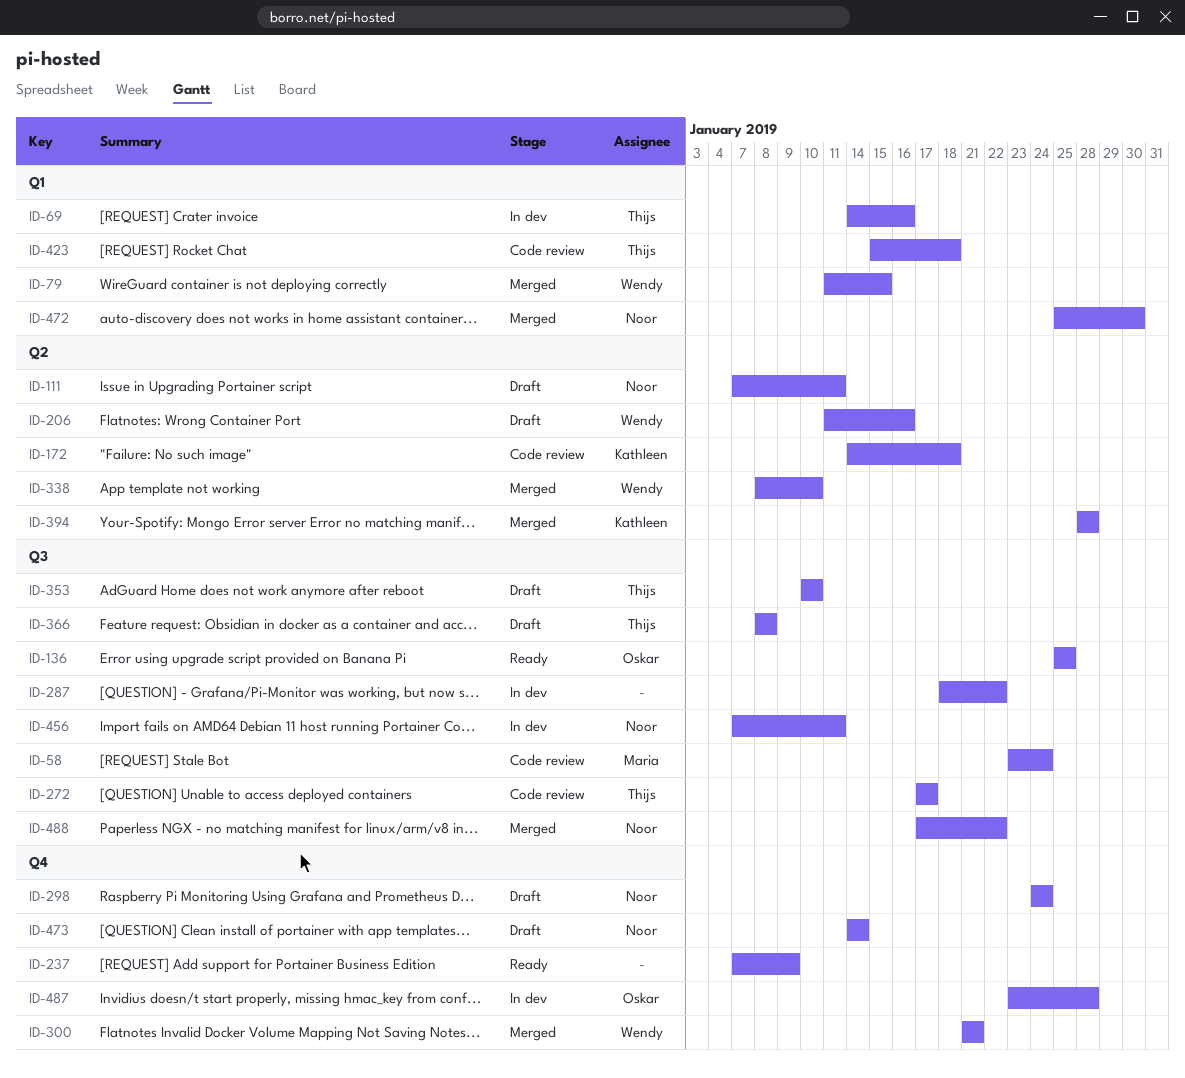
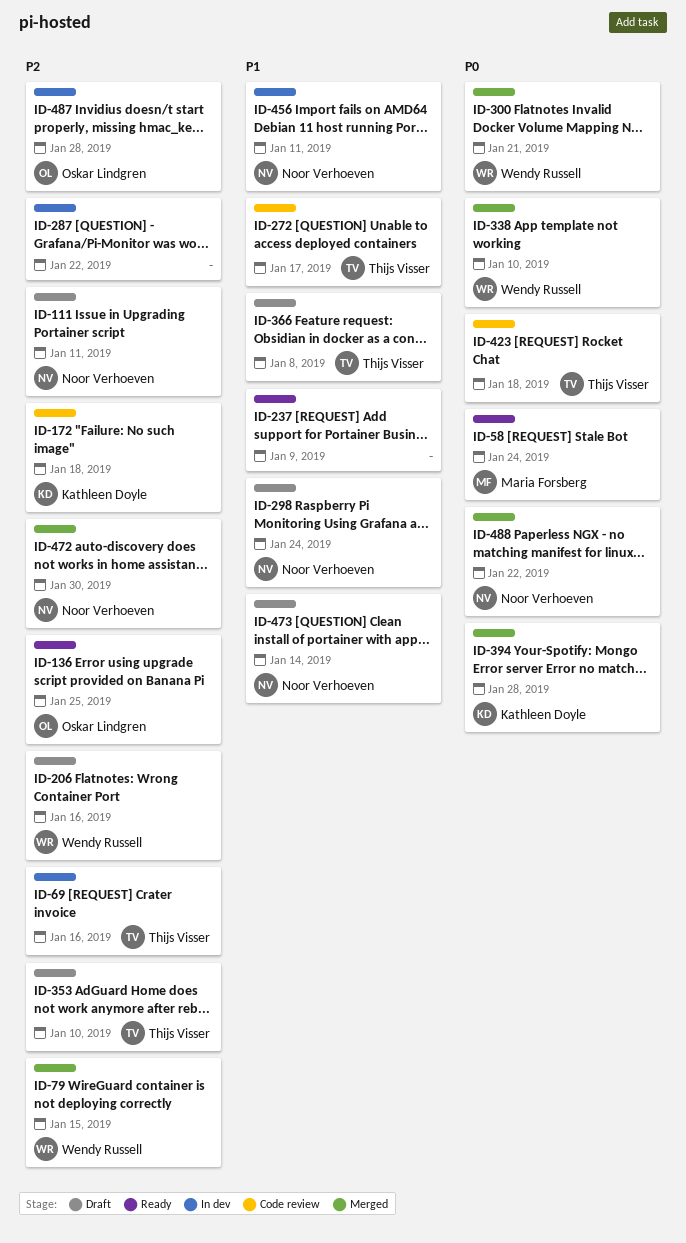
ID-58, status: Code review -> Ready

